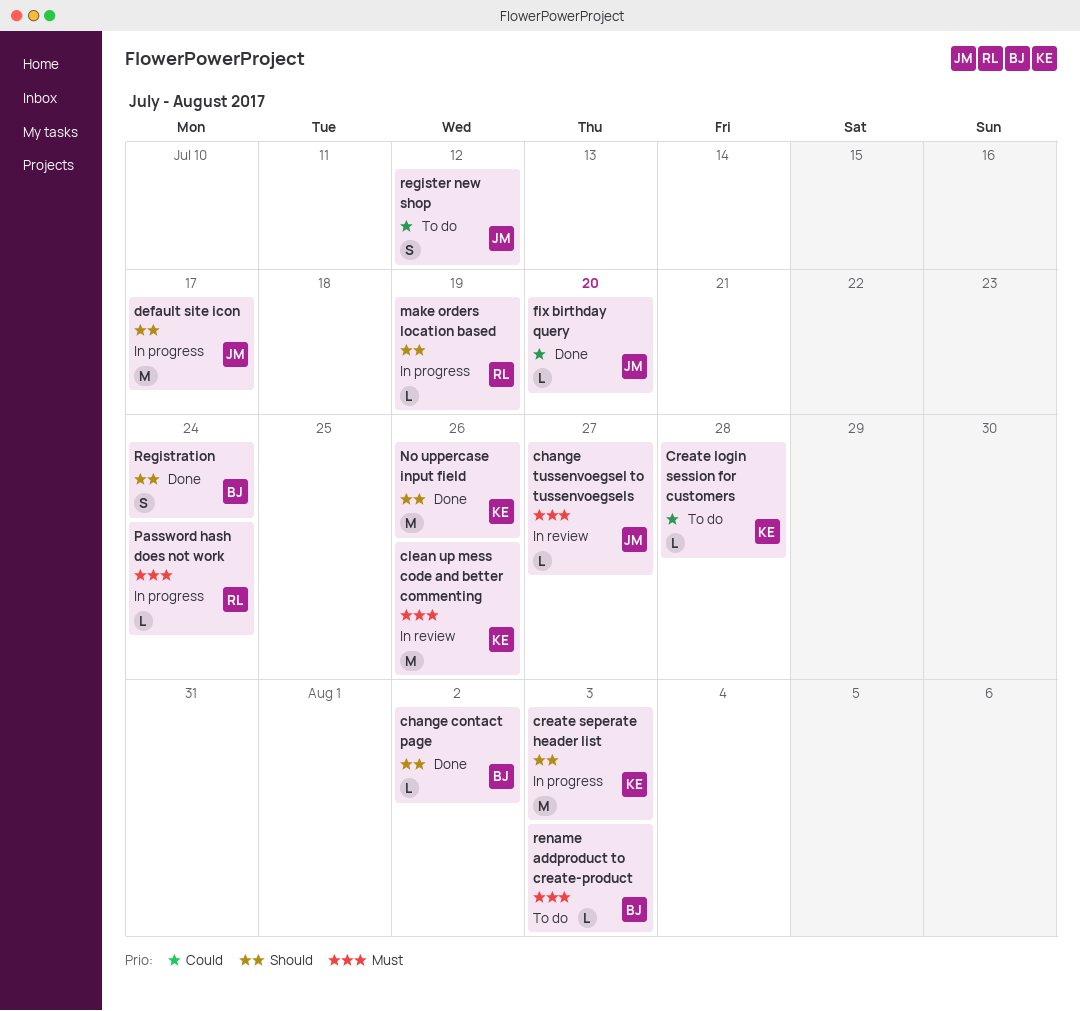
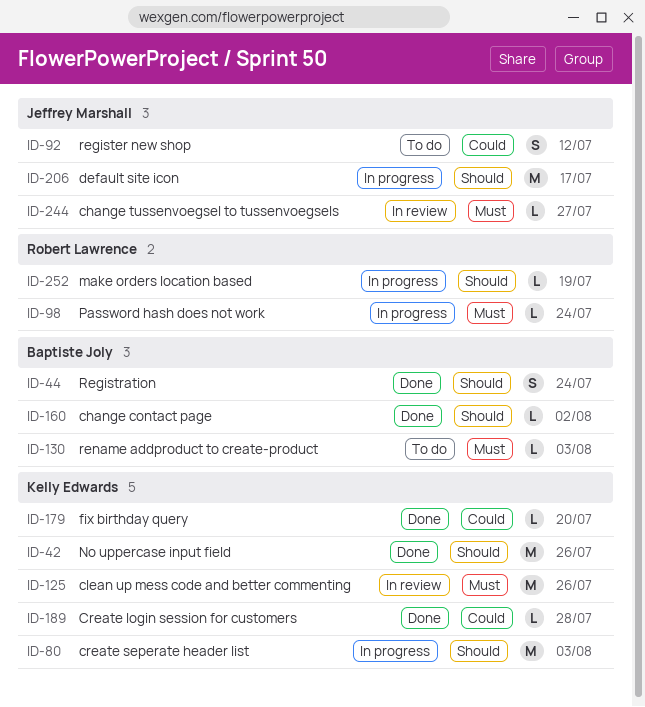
Create login session for customers, status: To do -> Done
fix birthday query, owner: Jeffrey Marshall -> Kelly Edwards

